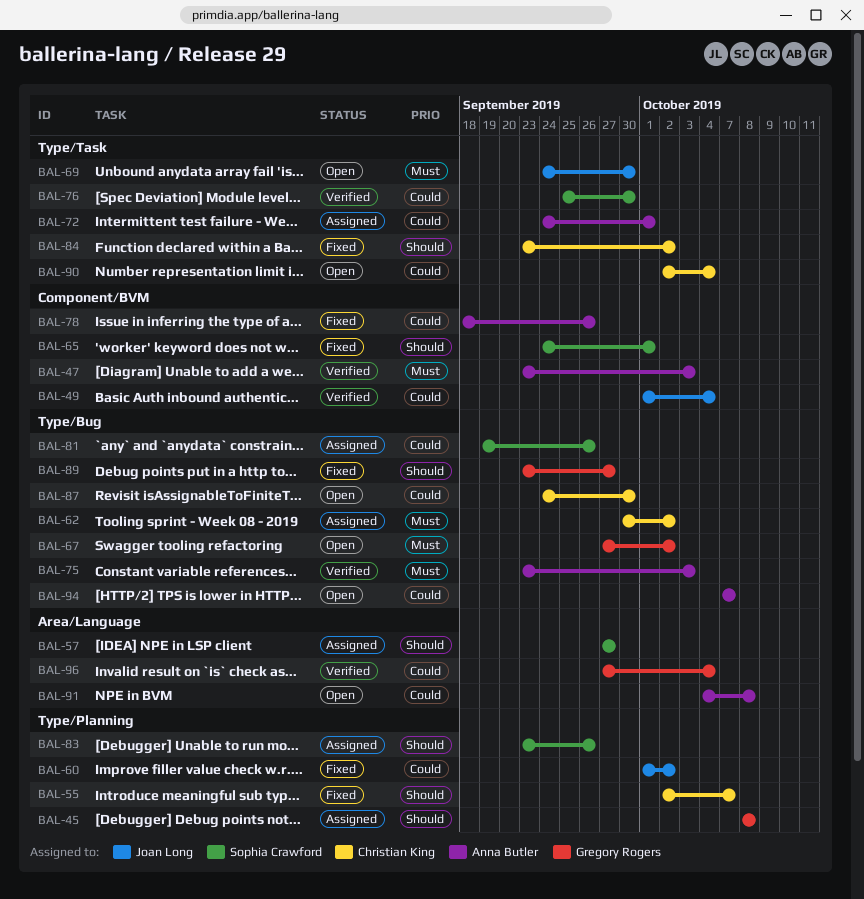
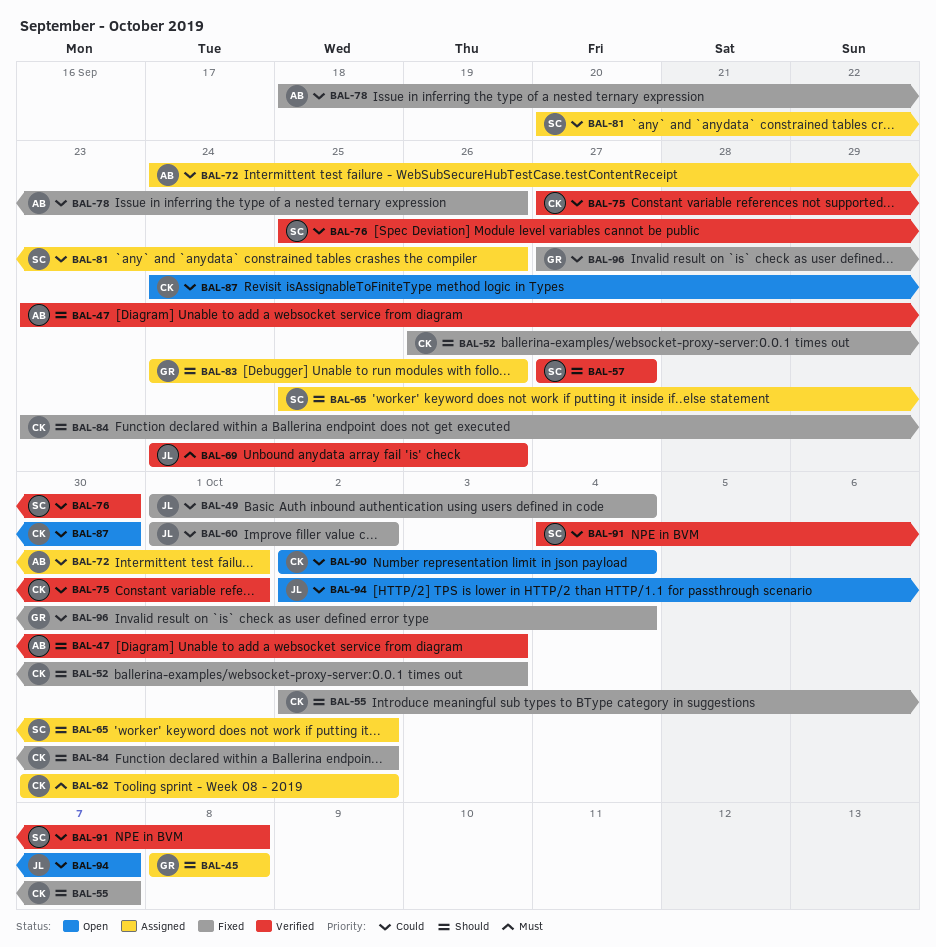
BAL-47, priority: Must -> Should
BAL-49, status: Verified -> Fixed
BAL-52: none -> present
BAL-57, status: Assigned -> Verified
BAL-65, status: Fixed -> Assigned
BAL-65, start: Sep 24 -> Sep 25
BAL-65, due: Oct 1 -> Oct 2
BAL-67: present -> none
BAL-69, status: Open -> Verified
BAL-69, due: Sep 30 -> Sep 26
BAL-75, owner: Anna Butler -> Christian King
BAL-75, priority: Must -> Could
BAL-75, start: Sep 23 -> Sep 27
BAL-75, due: Oct 3 -> Oct 1
BAL-81, start: Sep 19 -> Sep 20
BAL-83, owner: Sophia Crawford -> Gregory Rogers
BAL-83, start: Sep 23 -> Sep 24
BAL-89: present -> none
BAL-91, status: Open -> Verified
BAL-91, owner: Anna Butler -> Sophia Crawford
BAL-94, owner: Anna Butler -> Joan Long
BAL-94, start: Oct 7 -> Oct 2
BAL-96, status: Verified -> Fixed

